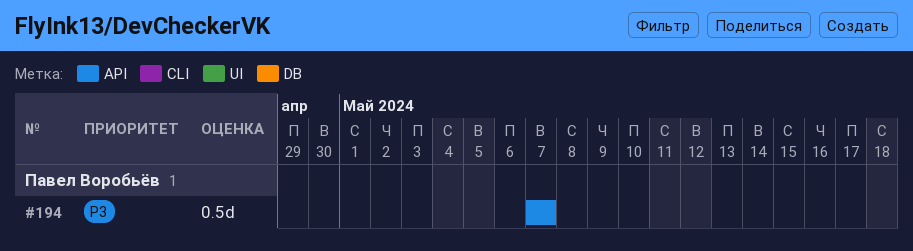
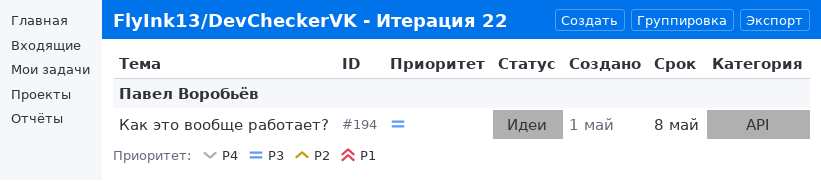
#194, due: May 7 -> May 8

